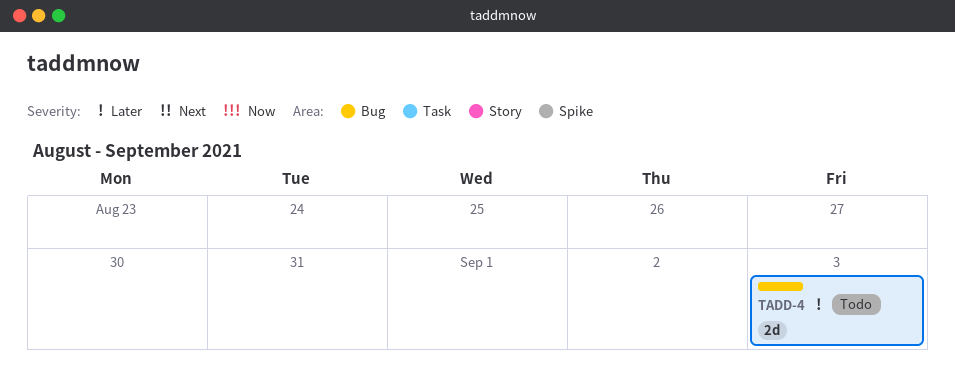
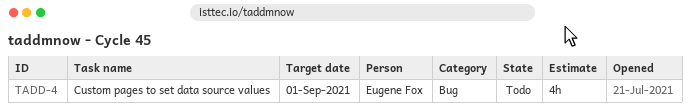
TADD-4, estimate: 2d -> 4h
TADD-4, due: Sep 3 -> Sep 1

